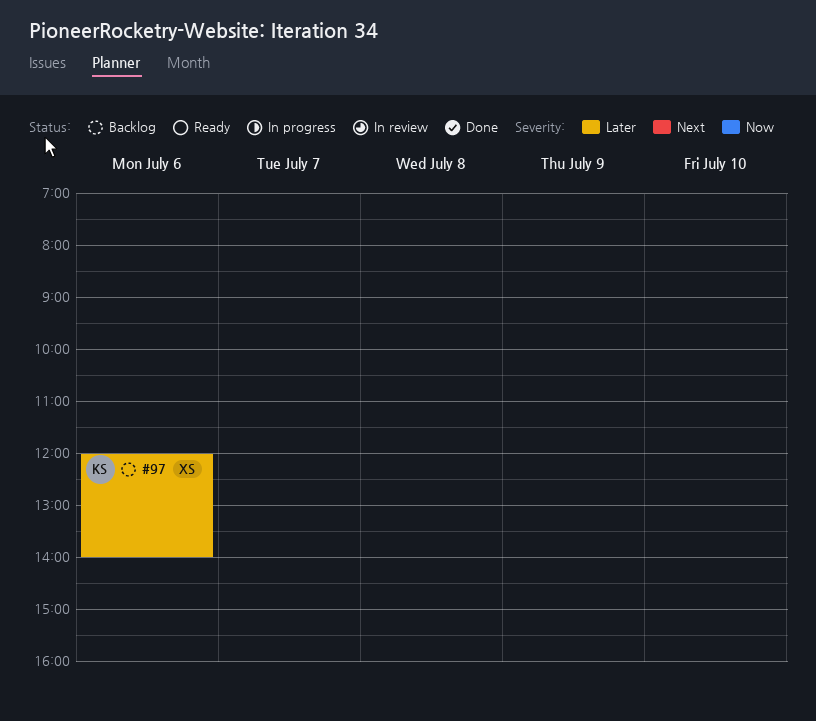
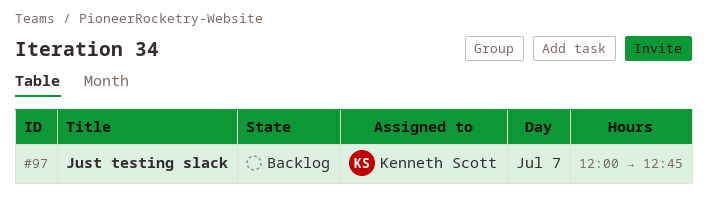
#97, day: Jul 6 -> Jul 7
#97, ends: 14:00 -> 12:45

